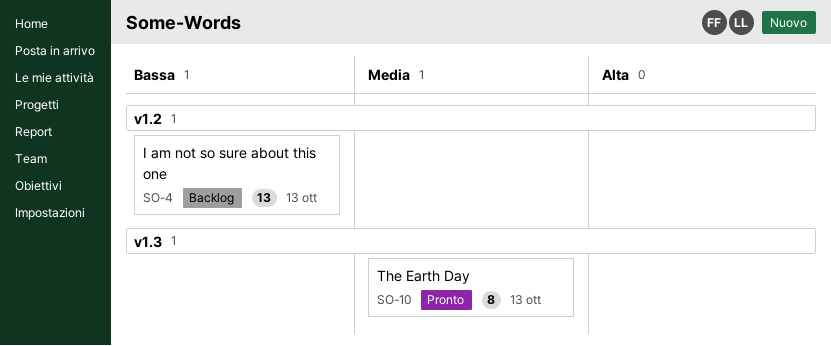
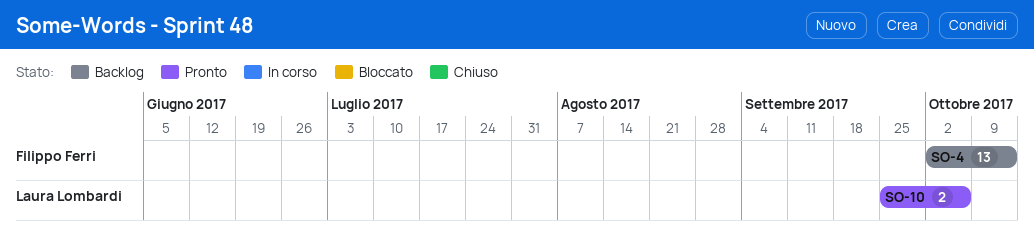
SO-10, estimate: 8 -> 2
SO-10, due: Oct 13 -> Oct 6

